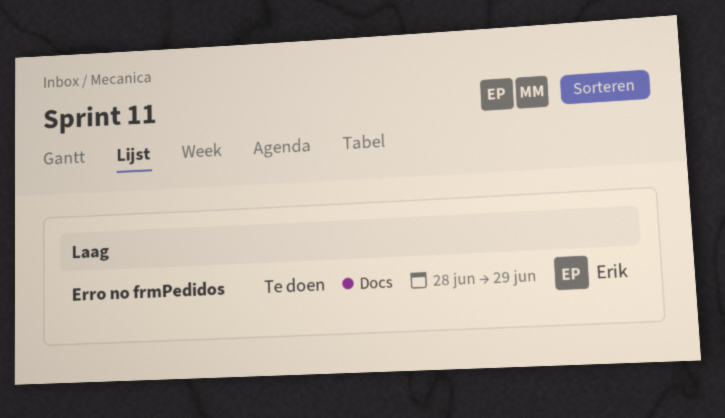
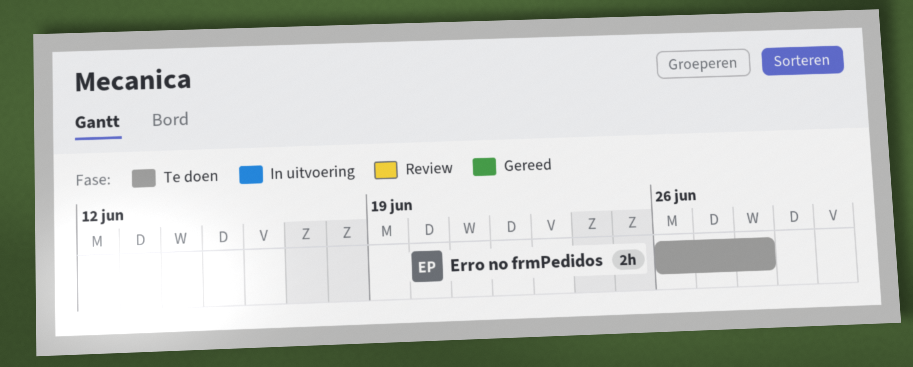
Erro no frmPedidos, start: Jun 28 -> Jun 26
Erro no frmPedidos, due: Jun 29 -> Jun 28

